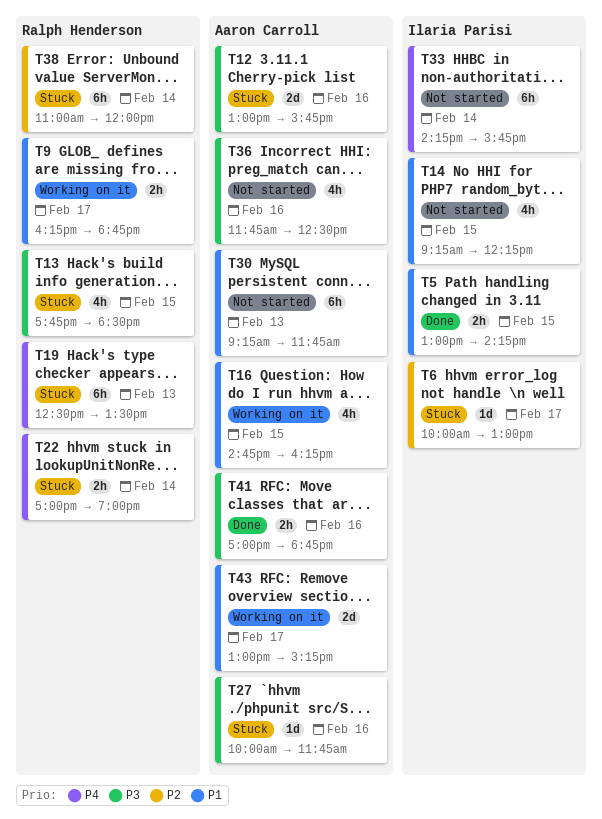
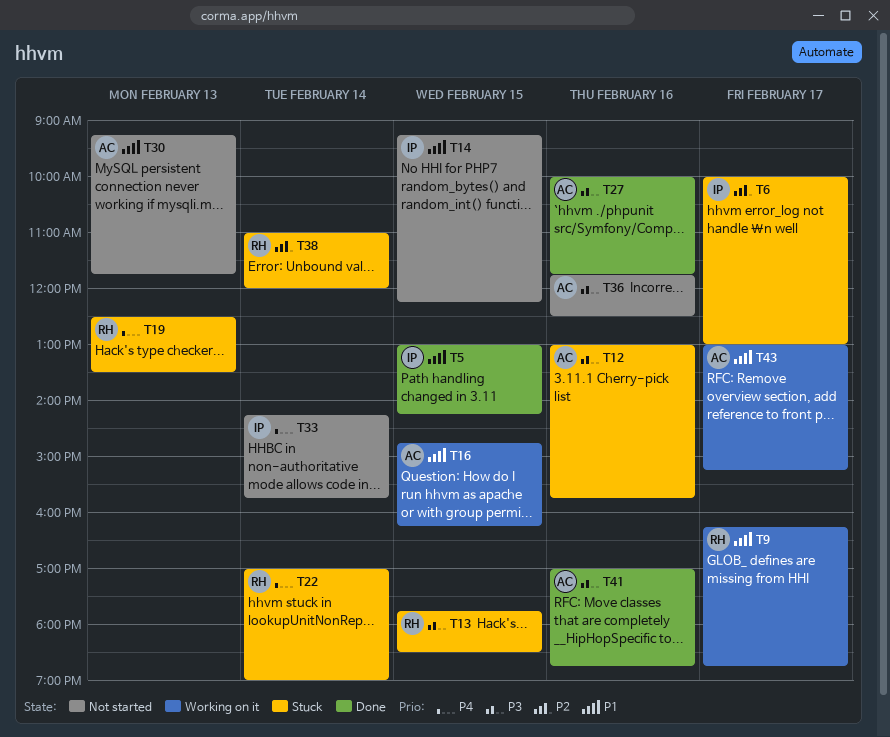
T27, status: Stuck -> Done

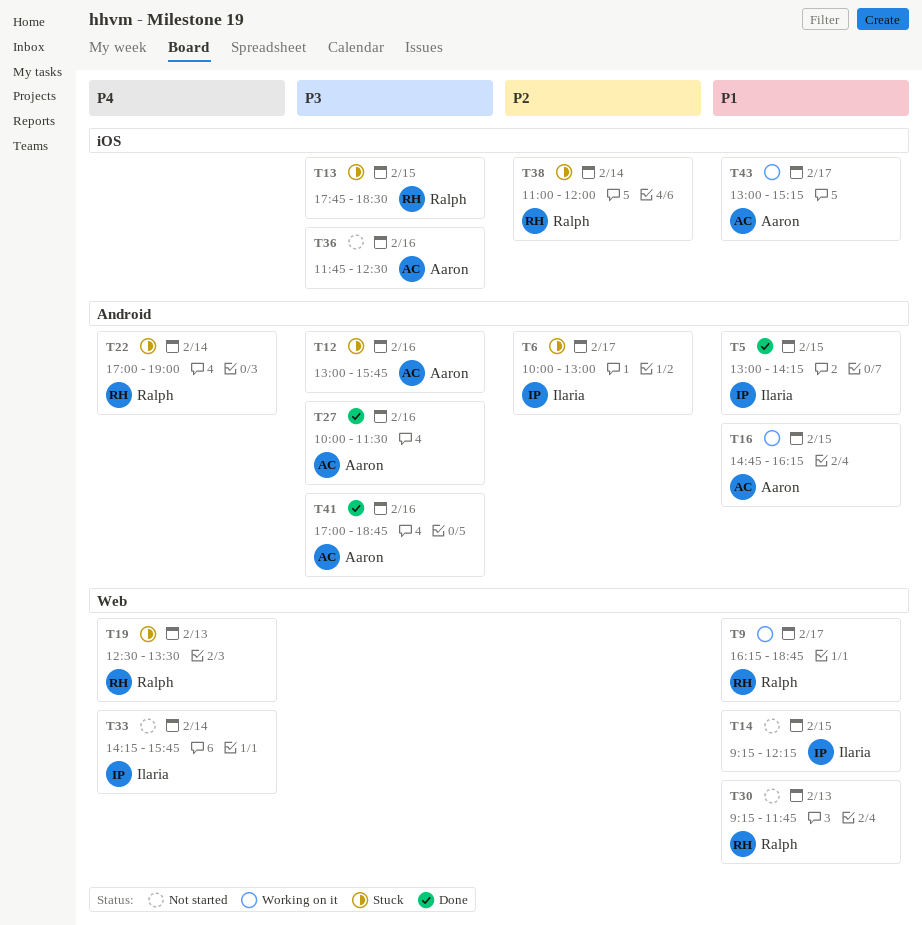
T27, ends: 11:45 -> 11:30
T30, owner: Aaron -> Ralph

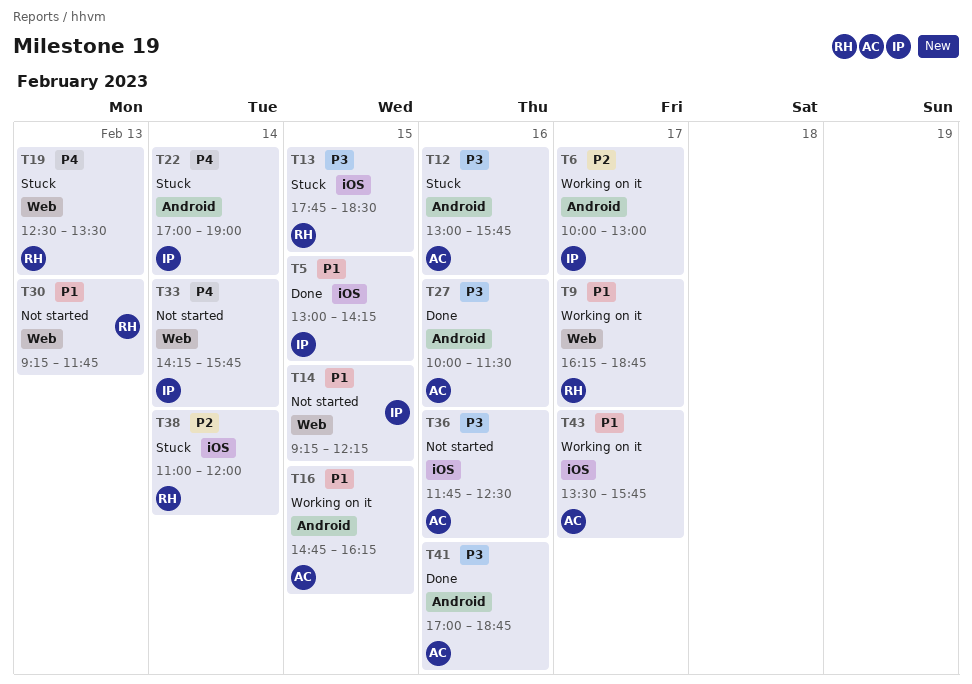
T5, label: Android -> iOS
T6, status: Stuck -> Working on it
T22, owner: Ralph -> Ilaria
T43, begins: 13:00 -> 13:30
T43, ends: 15:15 -> 15:45

